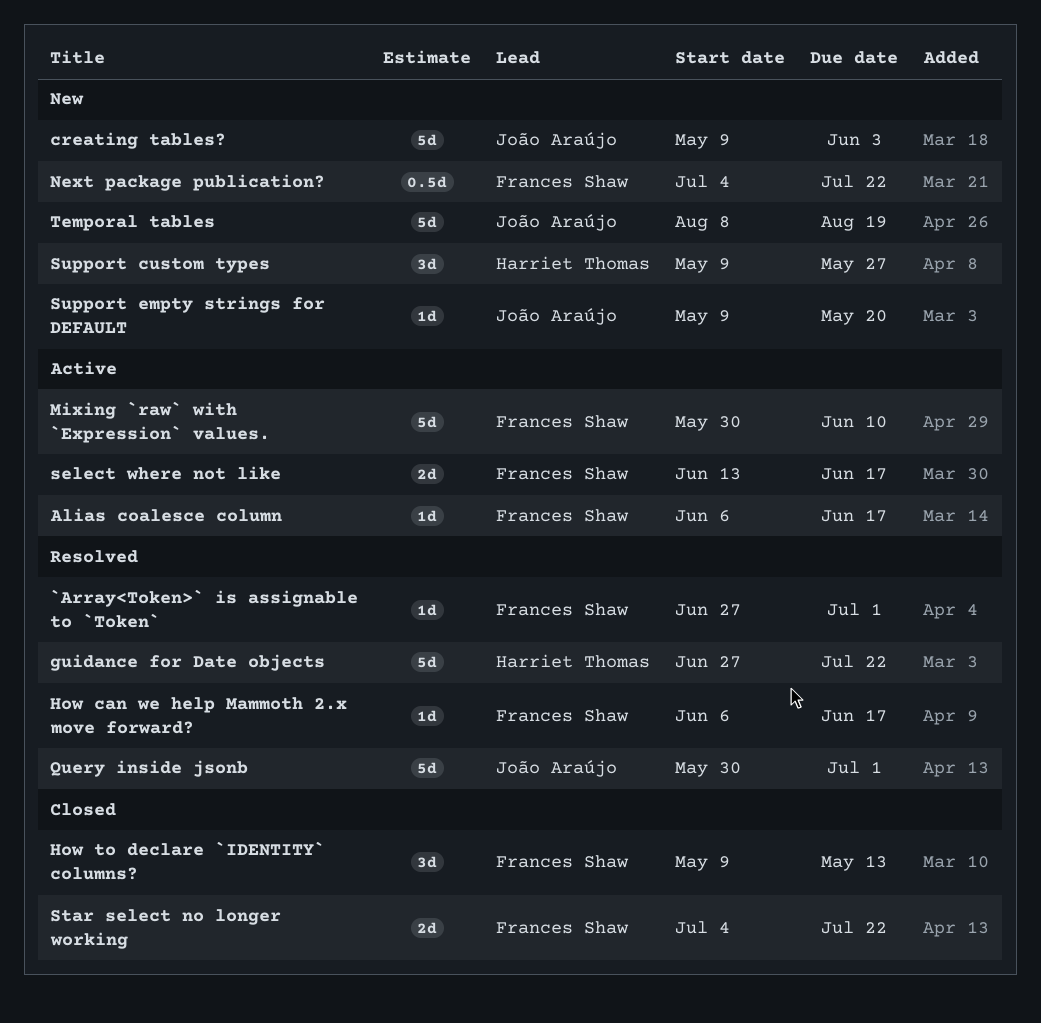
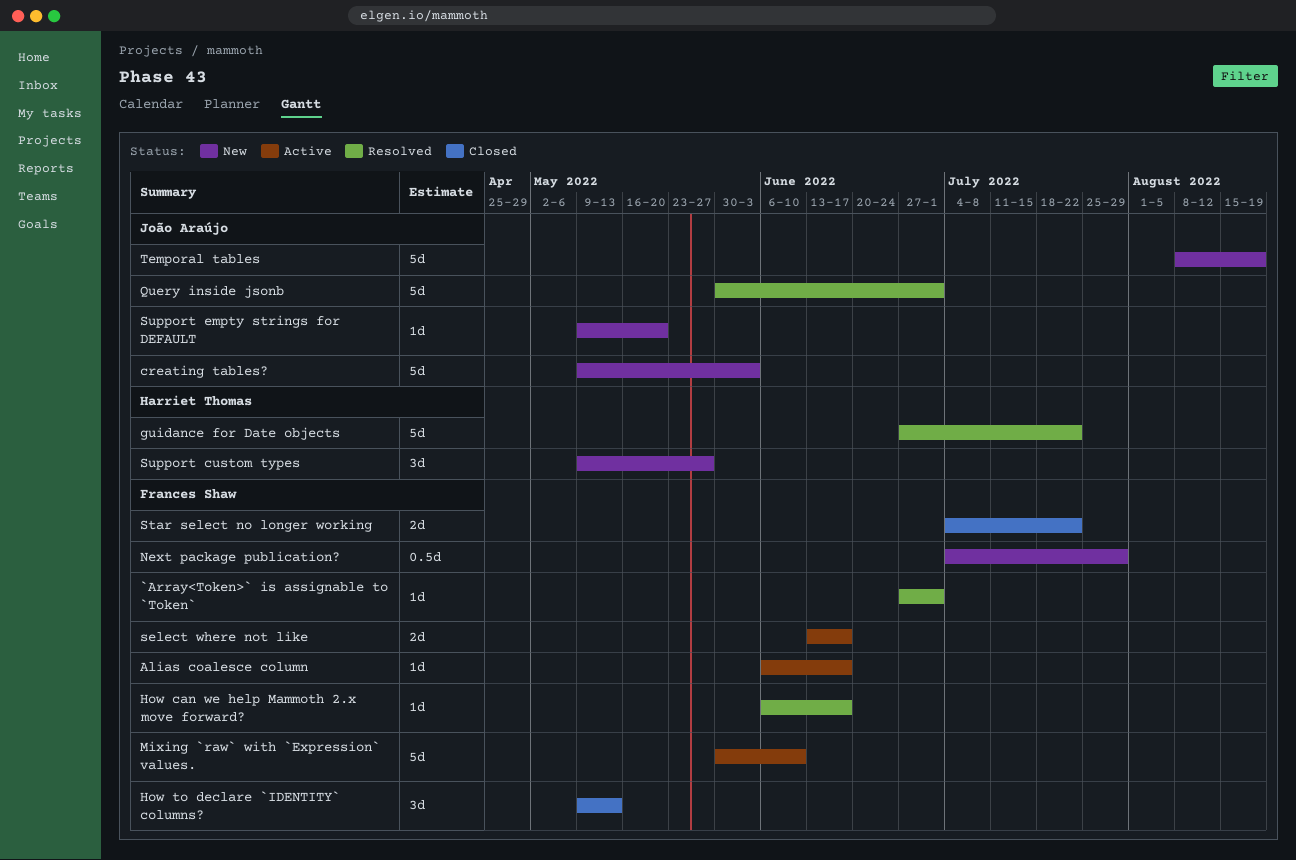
Next package publication?, due: Jul 22 -> Jul 29

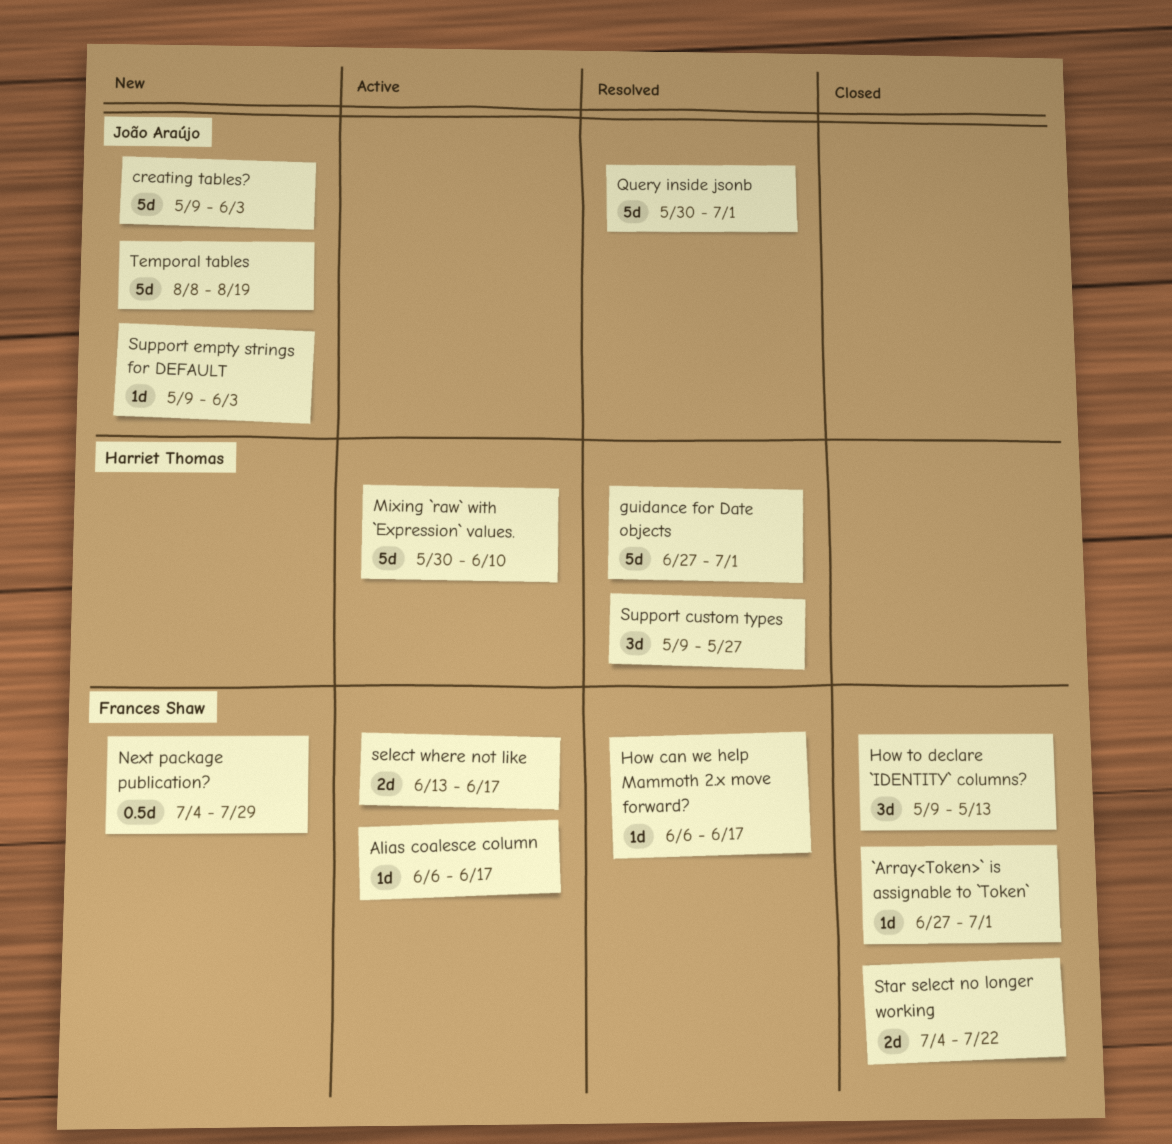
`Array<Token>` is assignable to `Token`, status: Resolved -> Closed
guidance for Date objects, due: Jul 22 -> Jul 1
Mixing `raw` with `Expression` values., owner: Frances Shaw -> Harriet Thomas
Support custom types, status: New -> Resolved
Support empty strings for DEFAULT, due: May 20 -> Jun 3

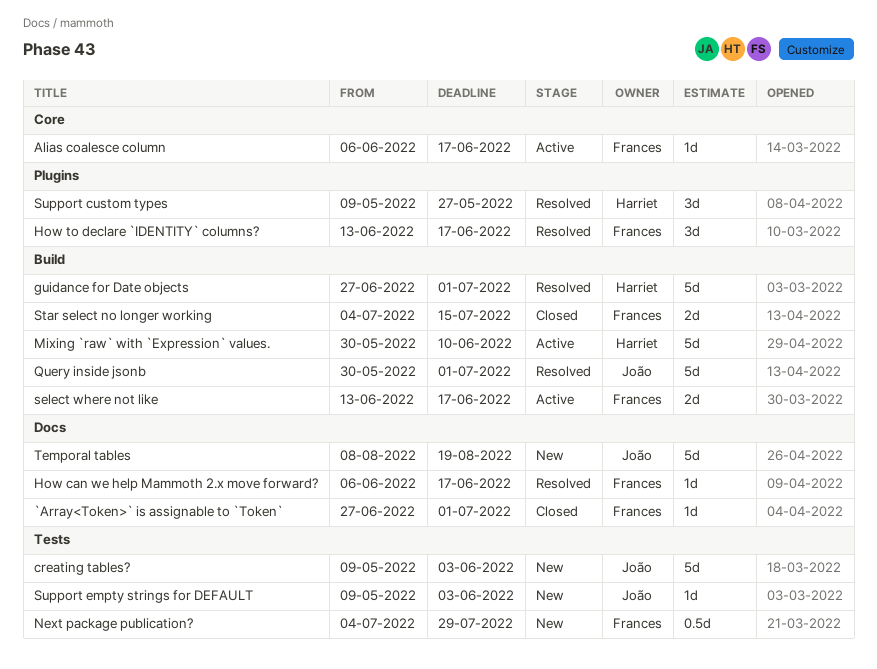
How to declare `IDENTITY` columns?, status: Closed -> Resolved
How to declare `IDENTITY` columns?, start: May 9 -> Jun 13
How to declare `IDENTITY` columns?, due: May 13 -> Jun 17
Star select no longer working, due: Jul 22 -> Jul 15

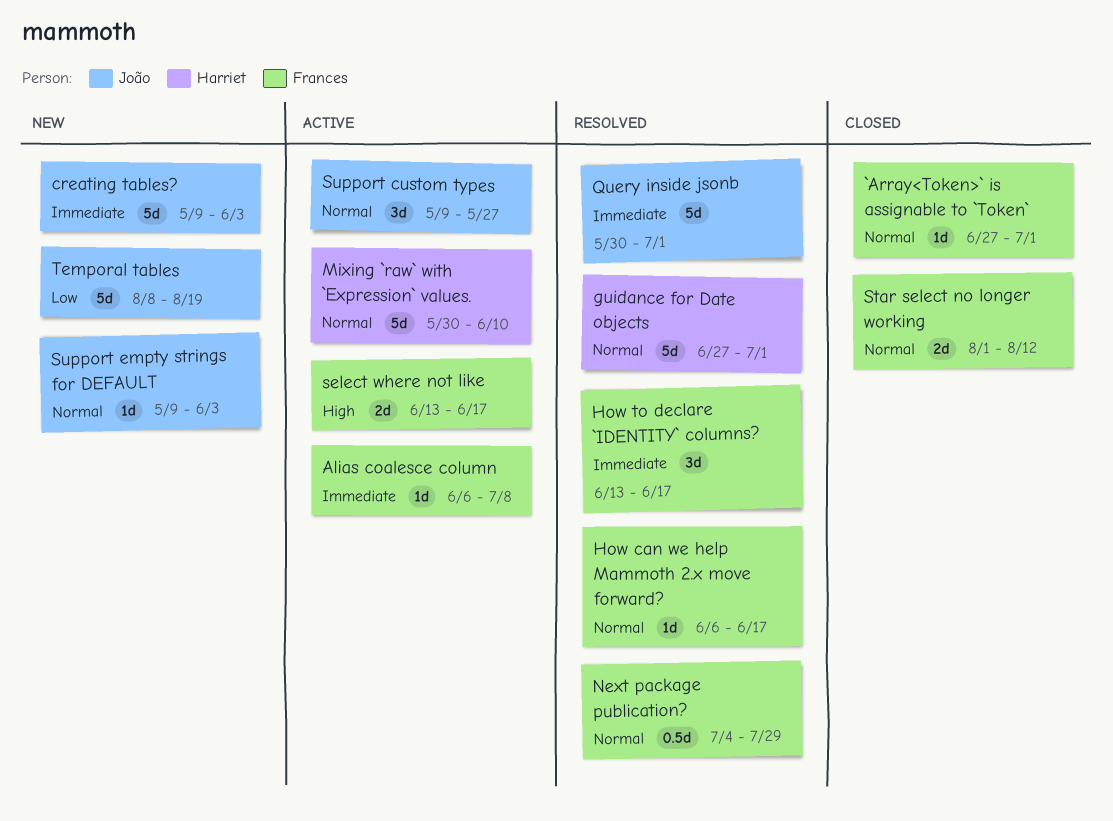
Alias coalesce column, due: Jun 17 -> Jul 8
Next package publication?, status: New -> Resolved
Star select no longer working, start: Jul 4 -> Aug 1
Star select no longer working, due: Jul 15 -> Aug 12
Support custom types, status: Resolved -> Active
Support custom types, owner: Harriet -> João

